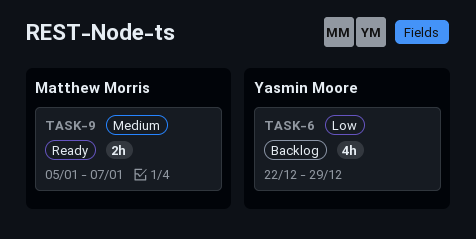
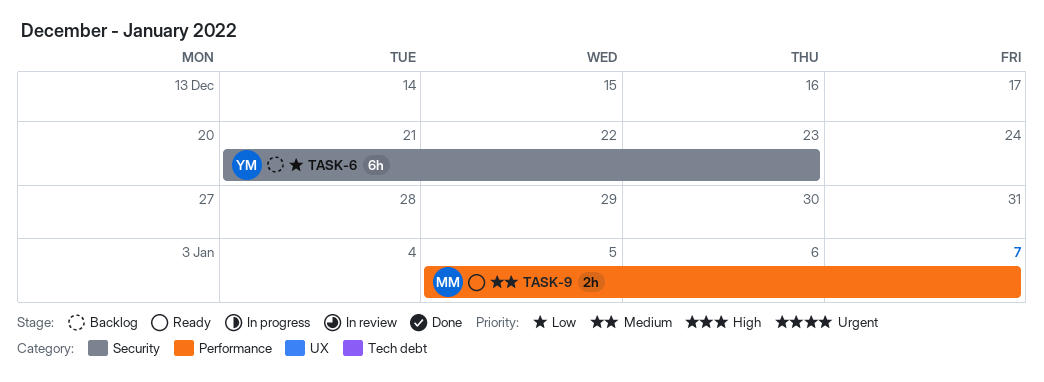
TASK-6, estimate: 4h -> 6h
TASK-6, start: Dec 22 -> Dec 21
TASK-6, due: Dec 29 -> Dec 23

